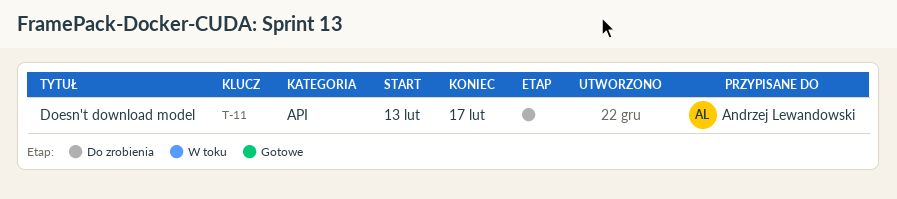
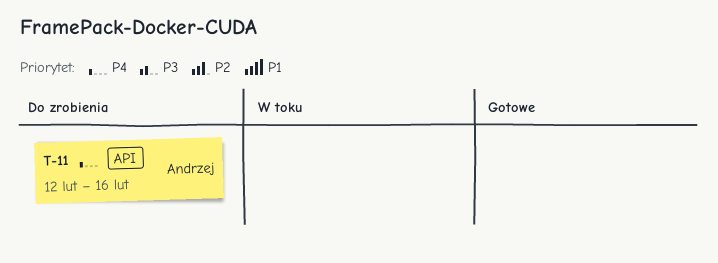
T-11, start: Feb 13 -> Feb 12
T-11, due: Feb 17 -> Feb 16

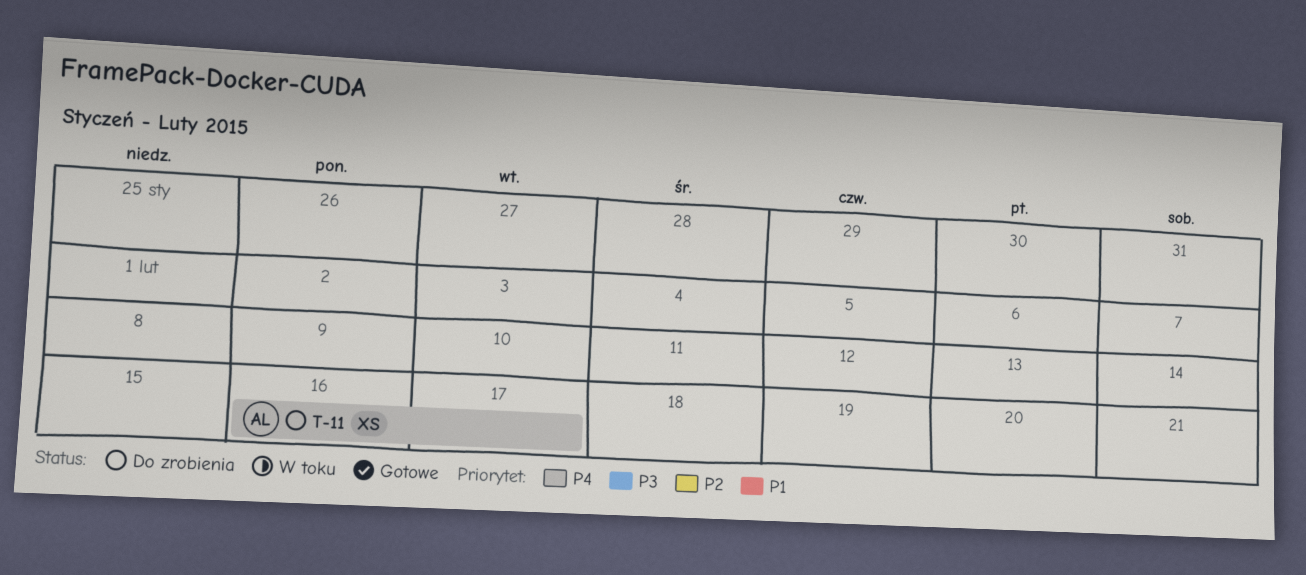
T-11, start: Feb 12 -> Feb 16
T-11, due: Feb 16 -> Feb 17

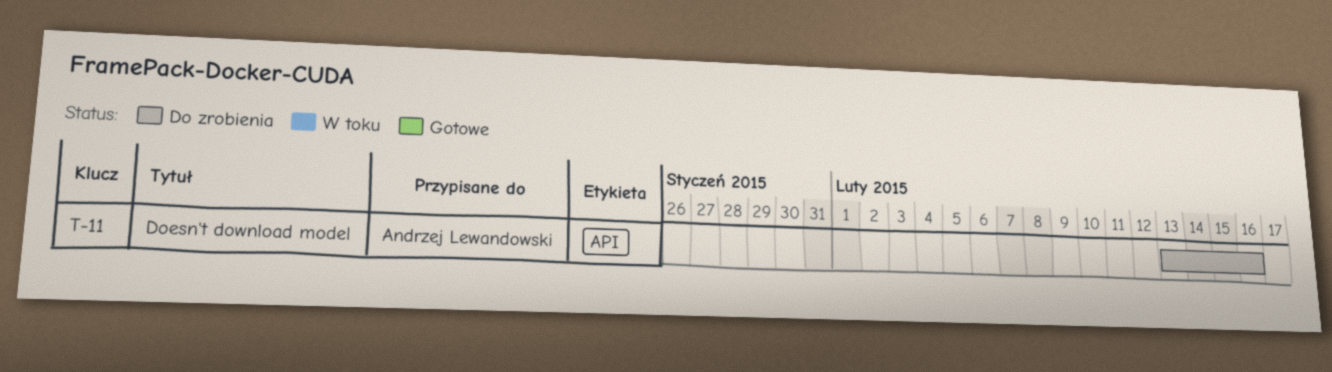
T-11, start: Feb 16 -> Feb 13
T-11, due: Feb 17 -> Feb 16

